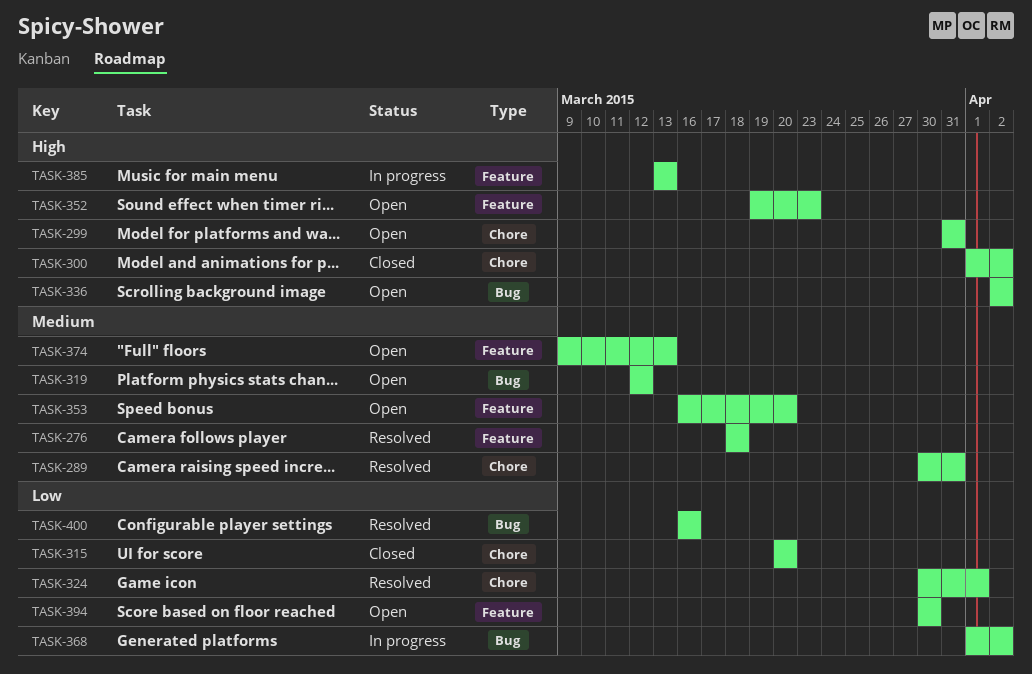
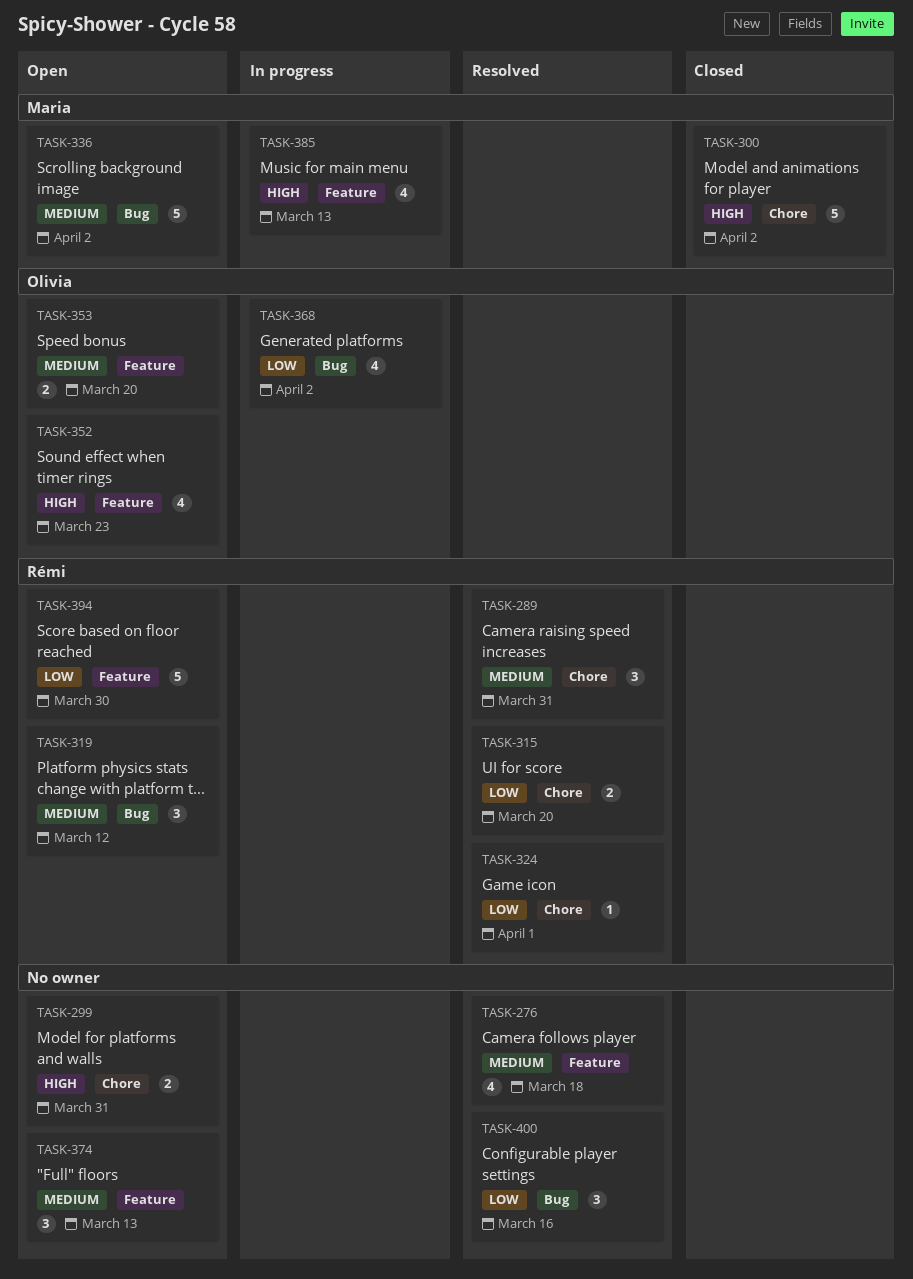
TASK-315, status: Closed -> Resolved
TASK-336, priority: High -> Medium

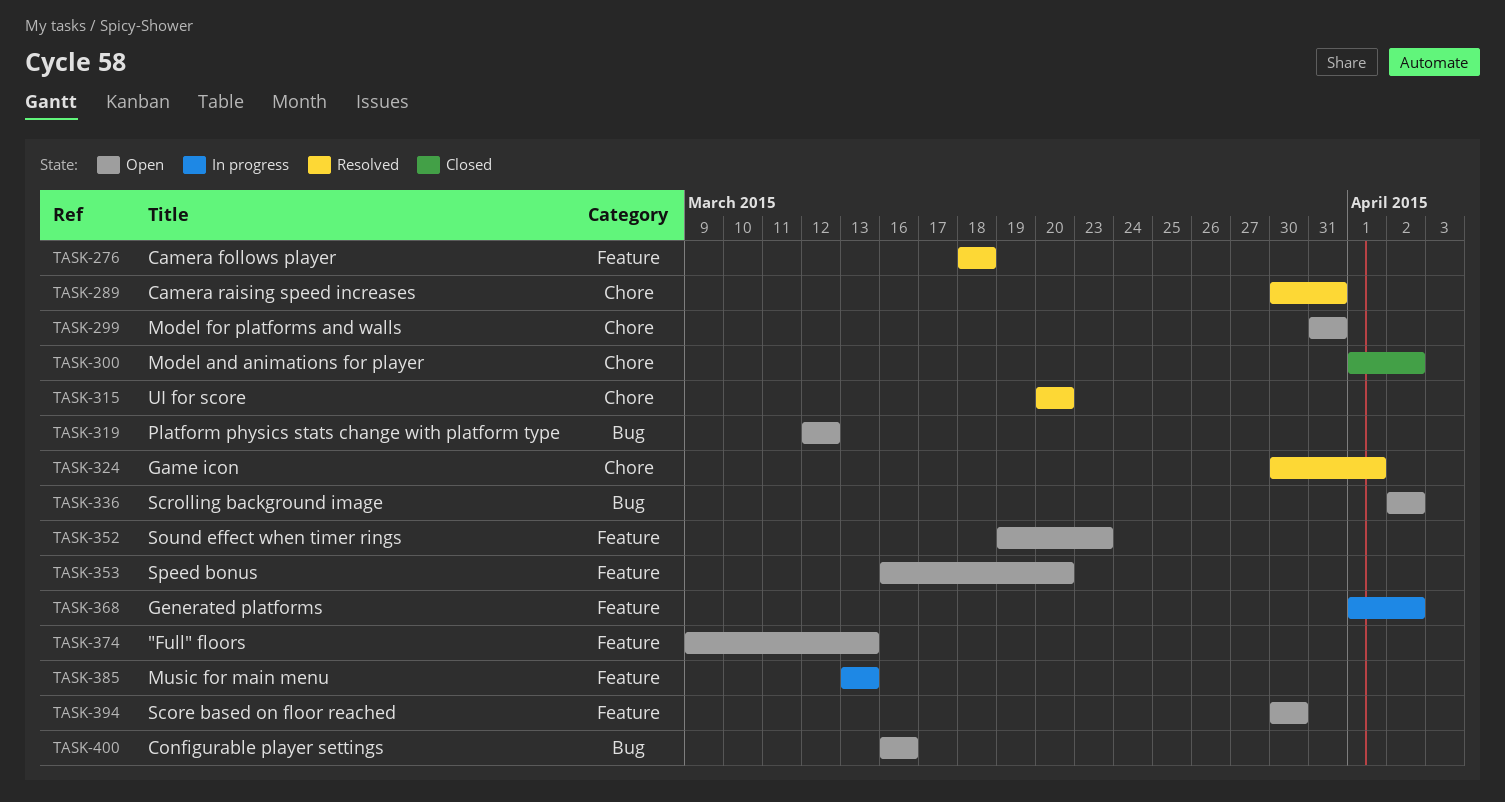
TASK-368, label: Bug -> Feature
TASK-400, status: Resolved -> Open

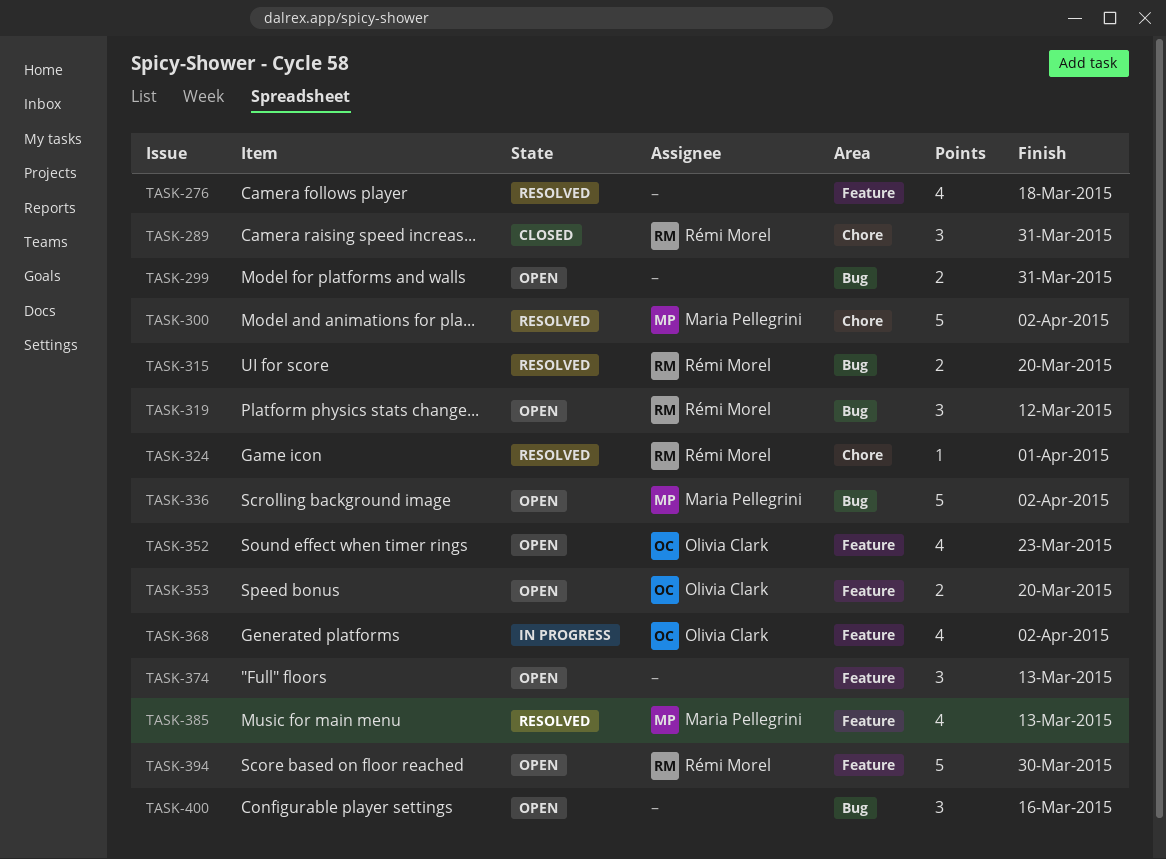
TASK-289, status: Resolved -> Closed
TASK-299, label: Chore -> Bug
TASK-300, status: Closed -> Resolved
TASK-315, label: Chore -> Bug
TASK-385, status: In progress -> Resolved

